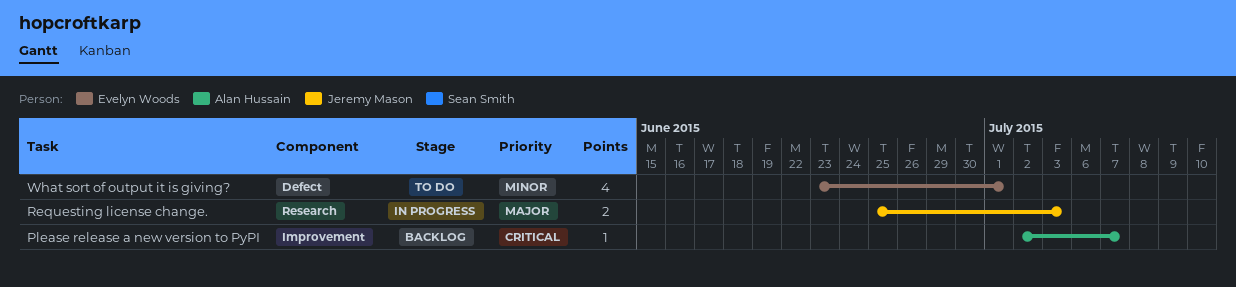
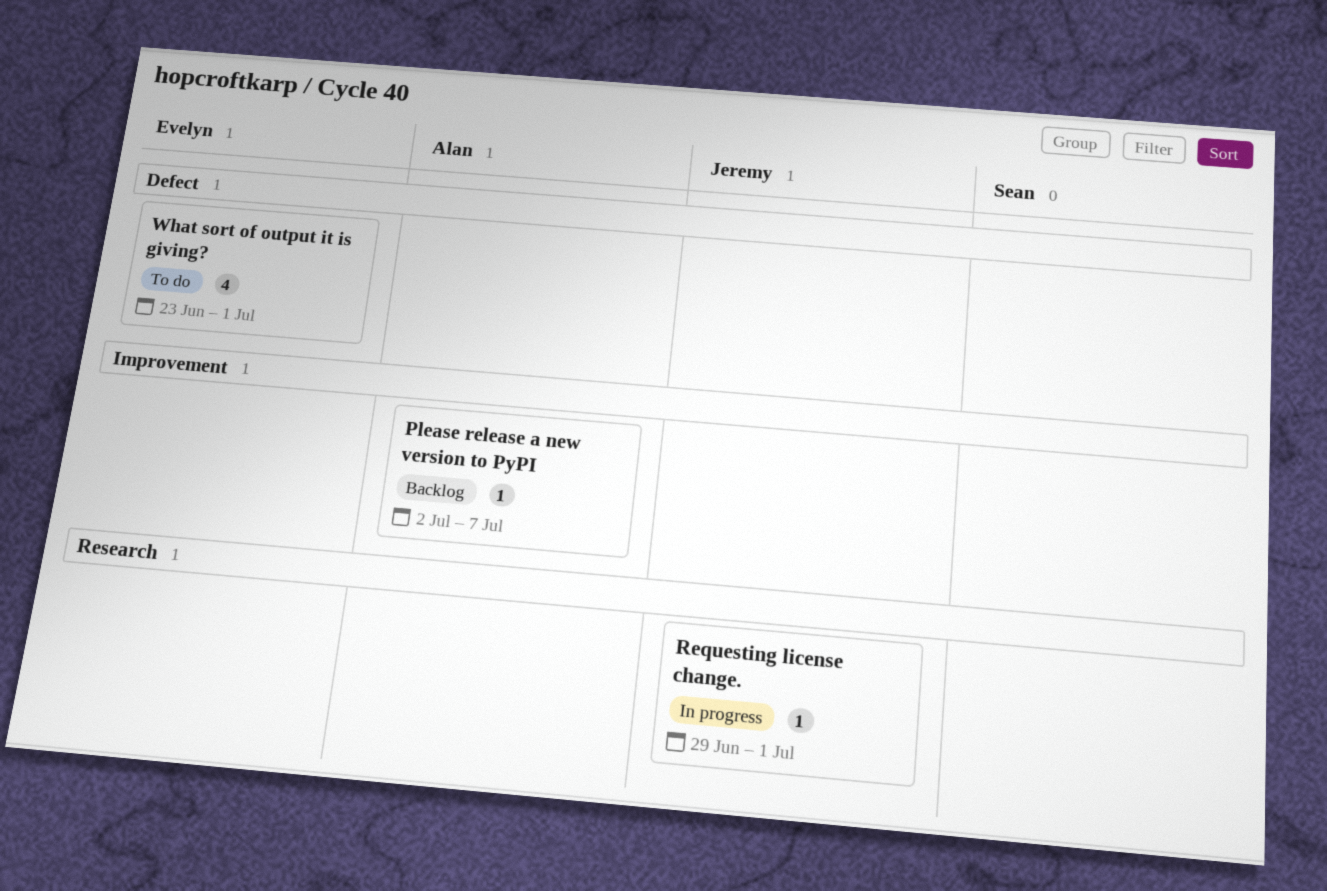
Requesting license change., estimate: 2 -> 1
Requesting license change., start: Jun 25 -> Jun 29
Requesting license change., due: Jul 3 -> Jul 1

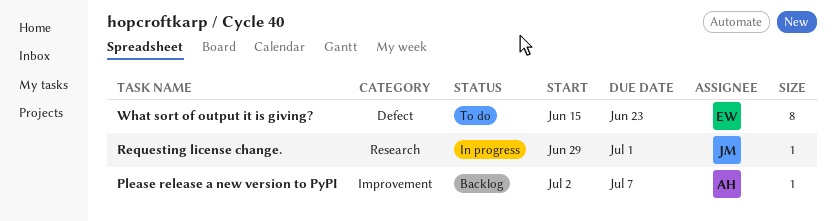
What sort of output it is giving?, estimate: 4 -> 8
What sort of output it is giving?, start: Jun 23 -> Jun 15
What sort of output it is giving?, due: Jul 1 -> Jun 23

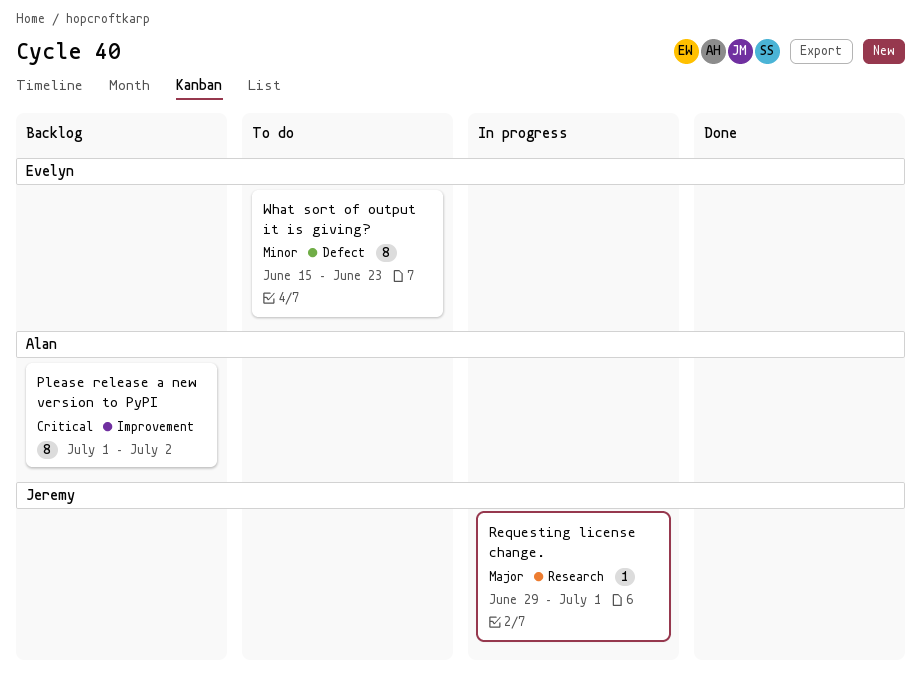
Please release a new version to PyPI, estimate: 1 -> 8
Please release a new version to PyPI, start: Jul 2 -> Jul 1
Please release a new version to PyPI, due: Jul 7 -> Jul 2

